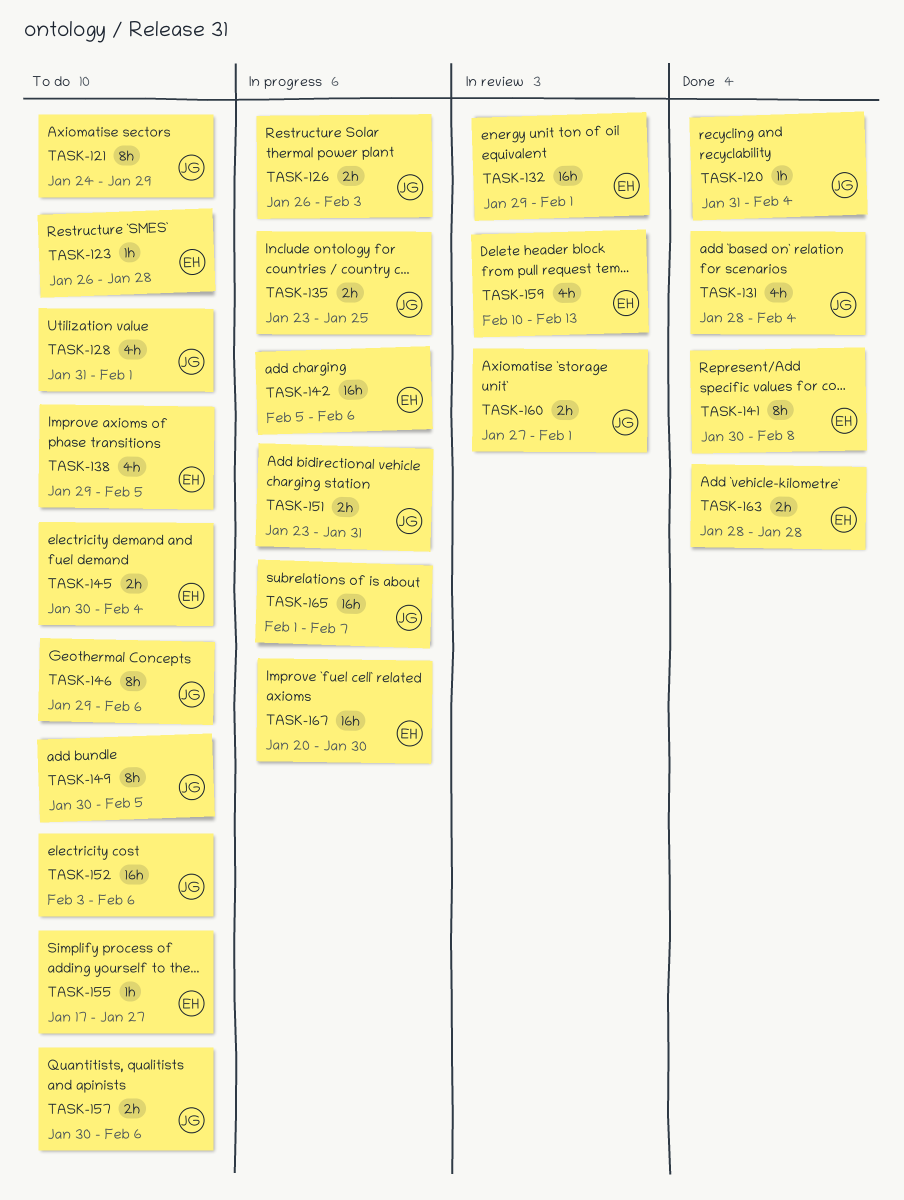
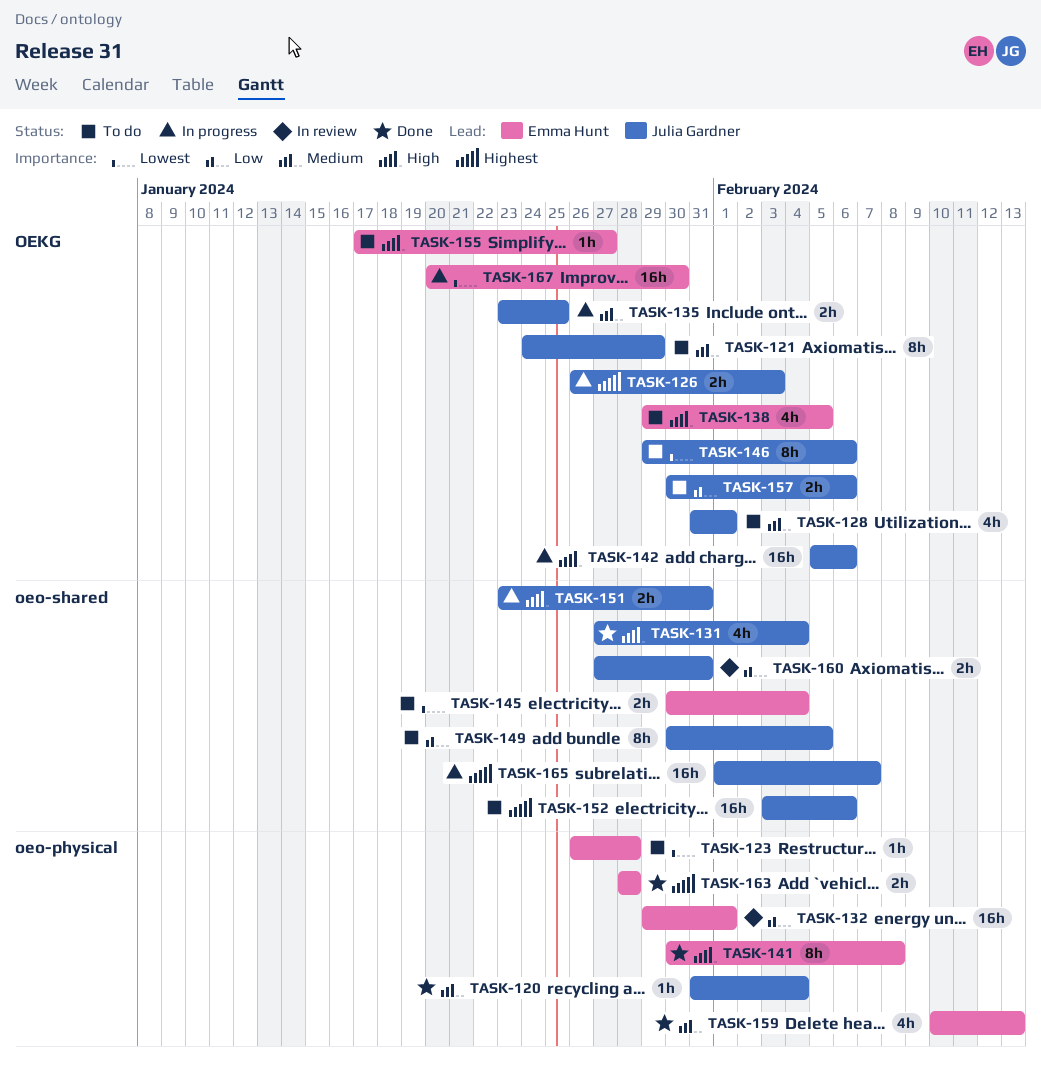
TASK-131, start: Jan 28 -> Jan 27
TASK-142, owner: Emma Hunt -> Julia Gardner
TASK-159, status: In review -> Done
TASK-160, due: Feb 1 -> Jan 31

